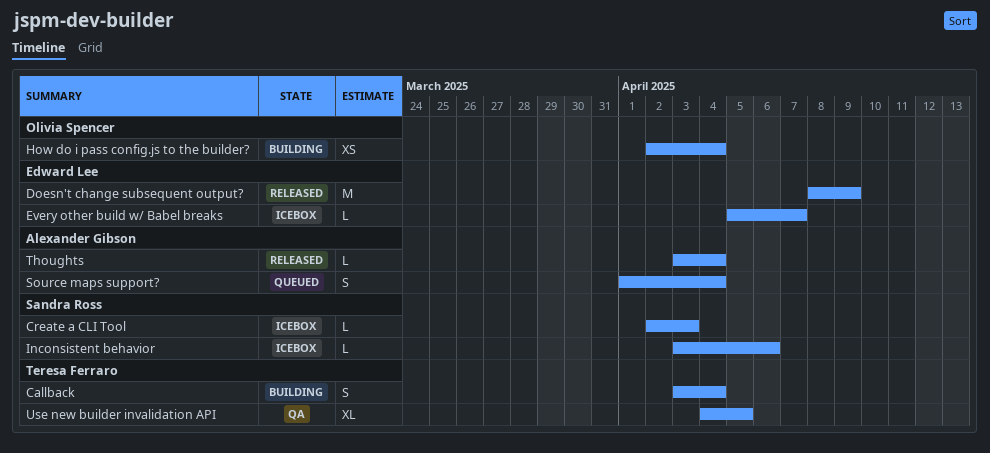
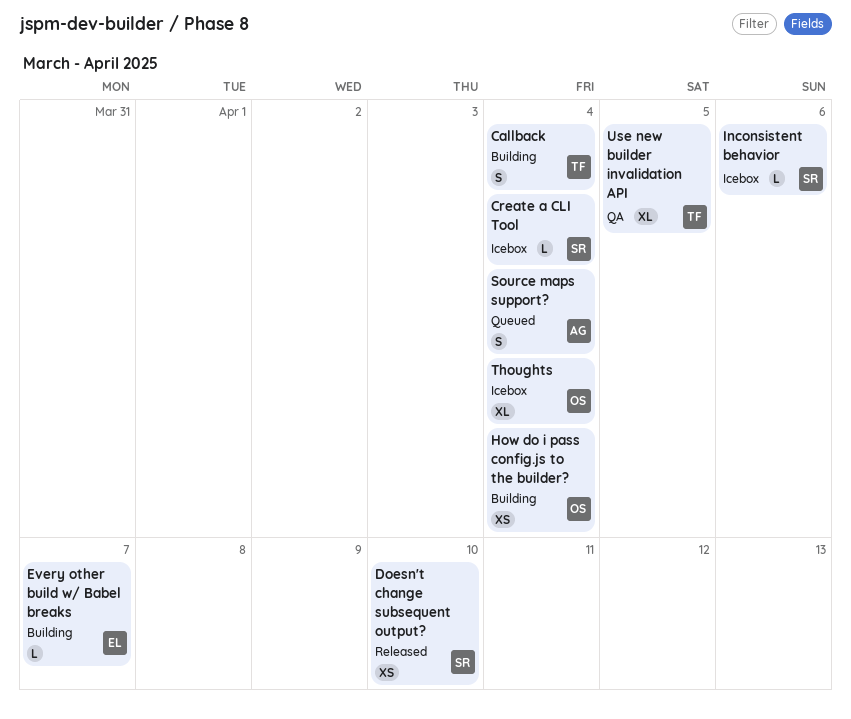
Create a CLI Tool, due: Apr 3 -> Apr 4
Doesn't change subsequent output?, owner: Edward Lee -> Sandra Ross
Doesn't change subsequent output?, estimate: M -> XS
Doesn't change subsequent output?, due: Apr 9 -> Apr 10
Every other build w/ Babel breaks, status: Icebox -> Building
Thoughts, status: Released -> Icebox
Thoughts, owner: Alexander Gibson -> Olivia Spencer
Thoughts, estimate: L -> XL

